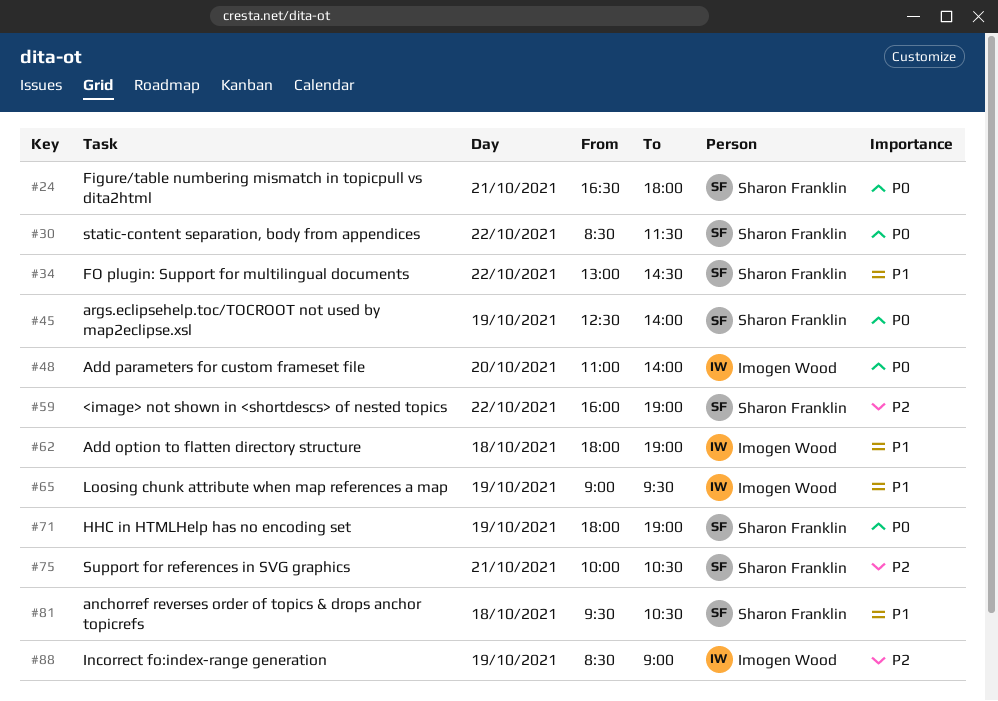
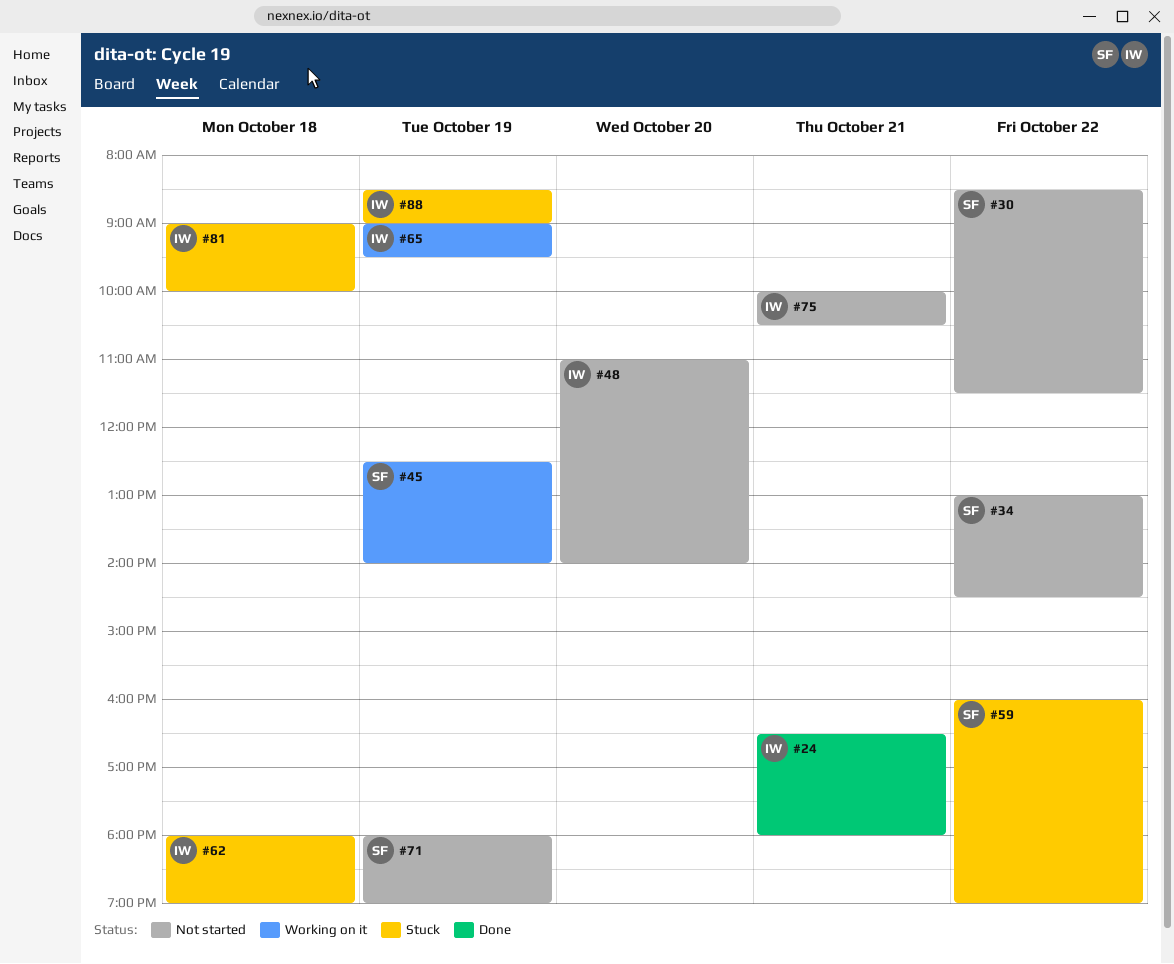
#24, owner: Sharon Franklin -> Imogen Wood
#75, owner: Sharon Franklin -> Imogen Wood
#81, owner: Sharon Franklin -> Imogen Wood
#81, begins: 09:30 -> 09:00
#81, ends: 10:30 -> 10:00

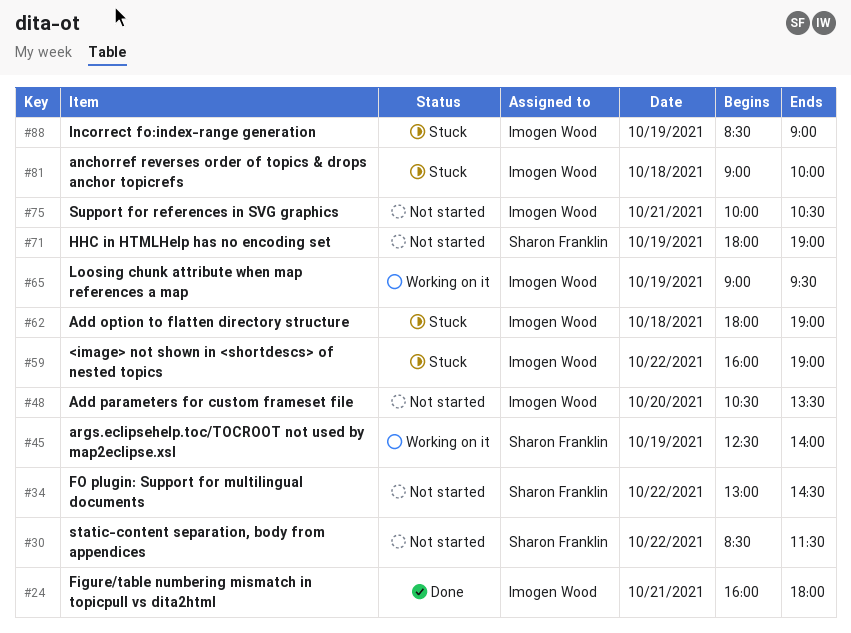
#24, begins: 16:30 -> 16:00
#48, begins: 11:00 -> 10:30
#48, ends: 14:00 -> 13:30
#59, owner: Sharon Franklin -> Imogen Wood

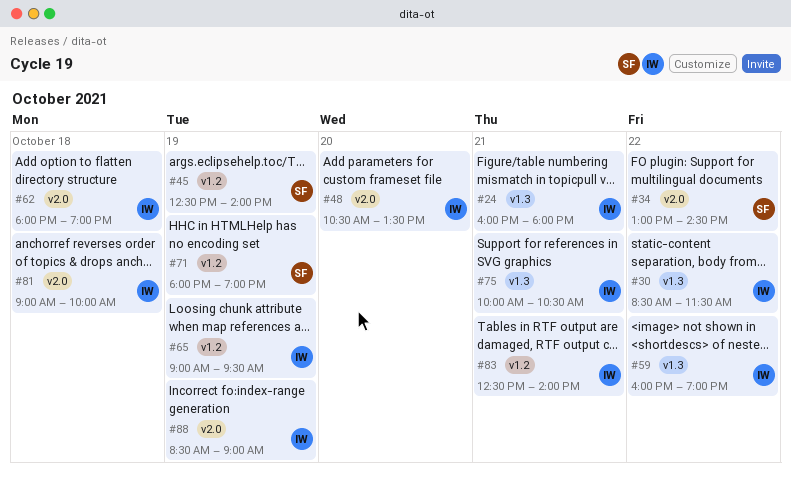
#30, owner: Sharon Franklin -> Imogen Wood
#83: none -> present

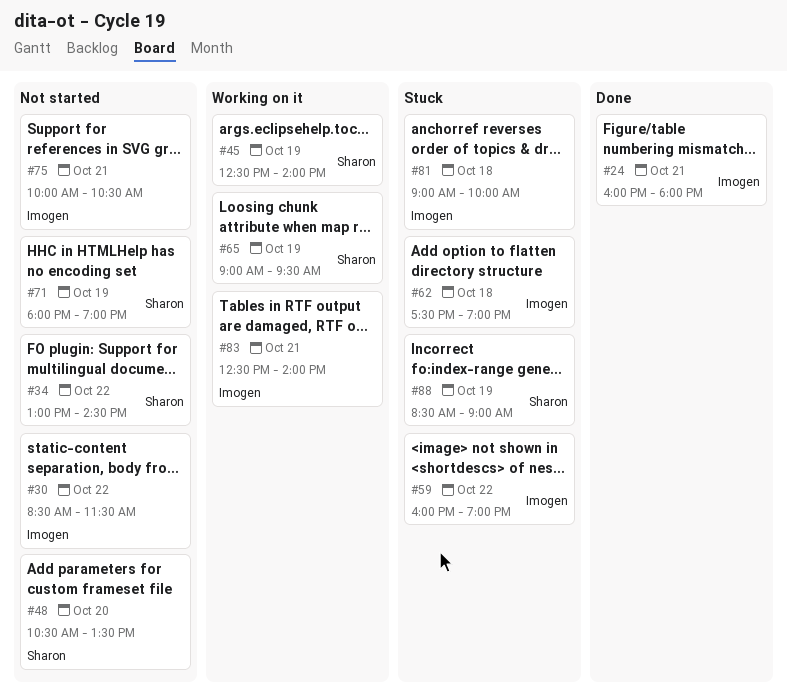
#48, owner: Imogen -> Sharon
#62, begins: 18:00 -> 17:30
#65, owner: Imogen -> Sharon
#88, owner: Imogen -> Sharon

